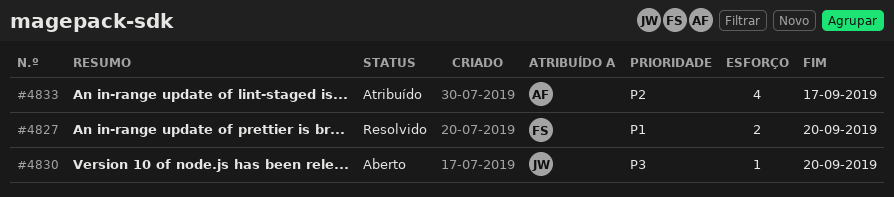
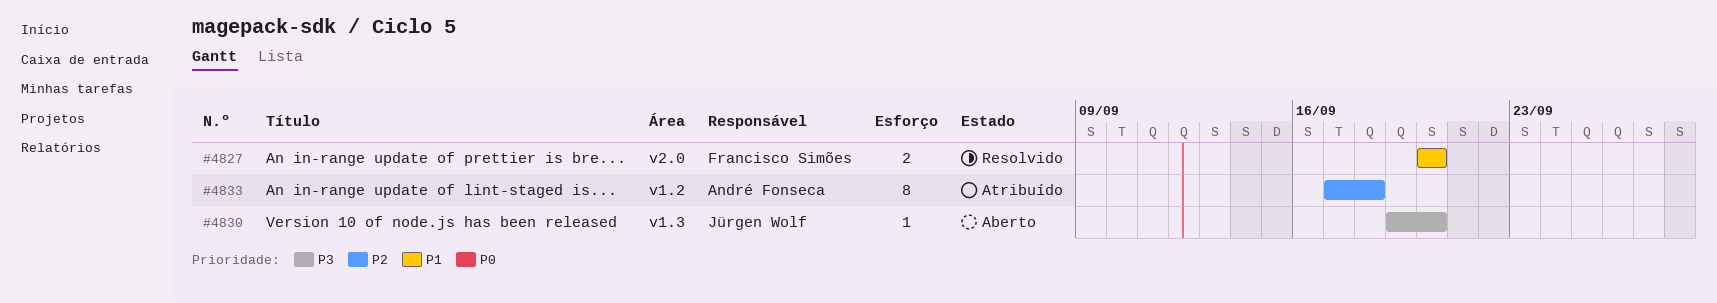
#4833, estimate: 4 -> 8
#4833, due: Sep 17 -> Sep 18

